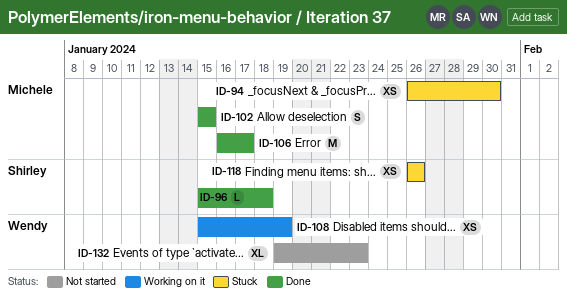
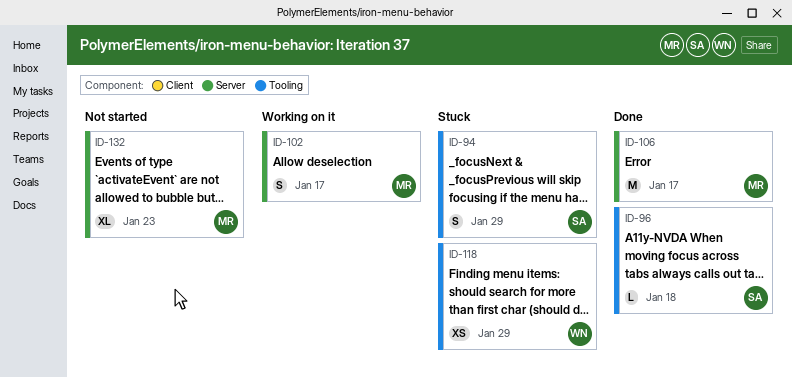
ID-94, owner: Michele -> Shirley
ID-94, estimate: XS -> S
ID-94, due: Jan 30 -> Jan 29
ID-102, status: Done -> Working on it
ID-102, due: Jan 15 -> Jan 17
ID-108: present -> none
ID-118, owner: Shirley -> Wendy
ID-118, due: Jan 26 -> Jan 29
ID-132, owner: Wendy -> Michele

